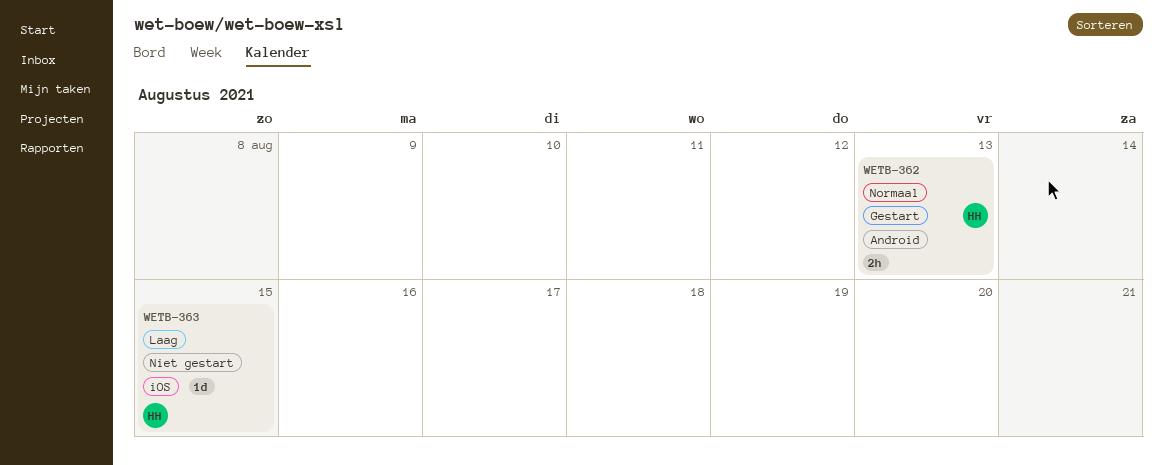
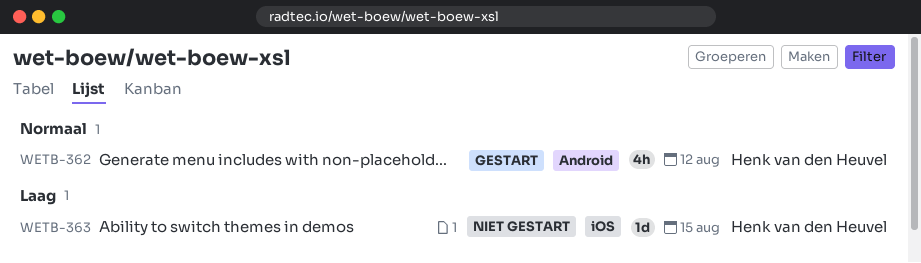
WETB-362, estimate: 2h -> 4h
WETB-362, due: Aug 13 -> Aug 12

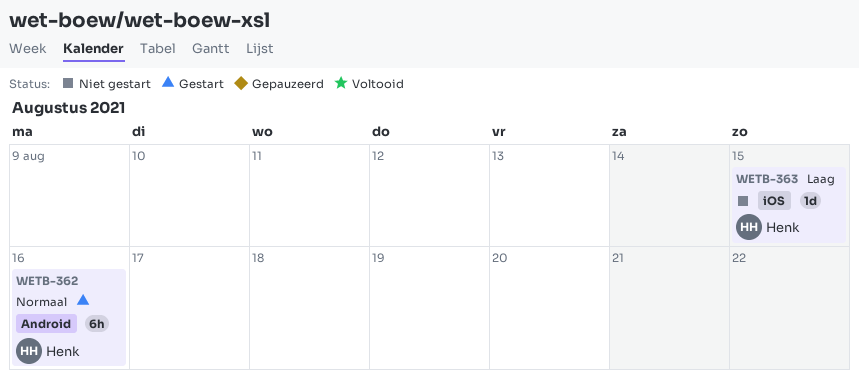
WETB-362, estimate: 4h -> 6h
WETB-362, due: Aug 12 -> Aug 16

